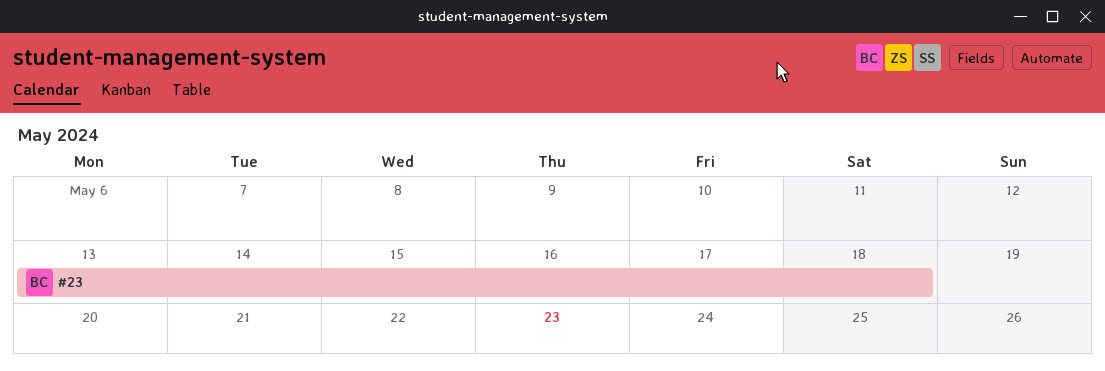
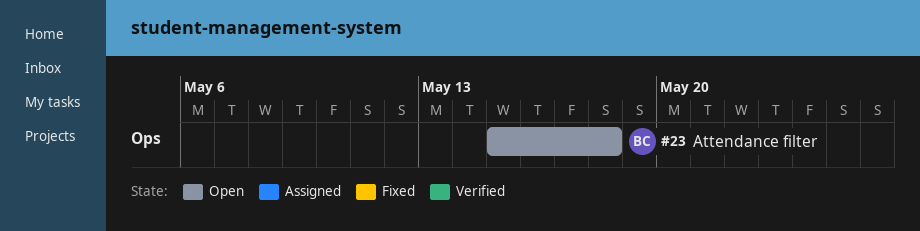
#23, start: May 13 -> May 15

